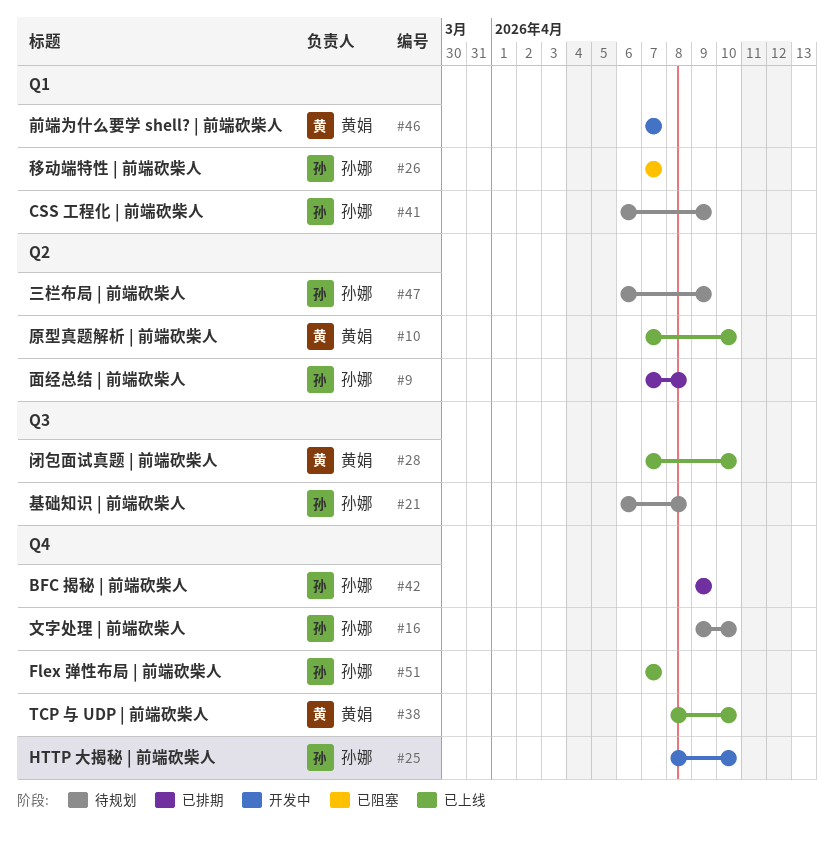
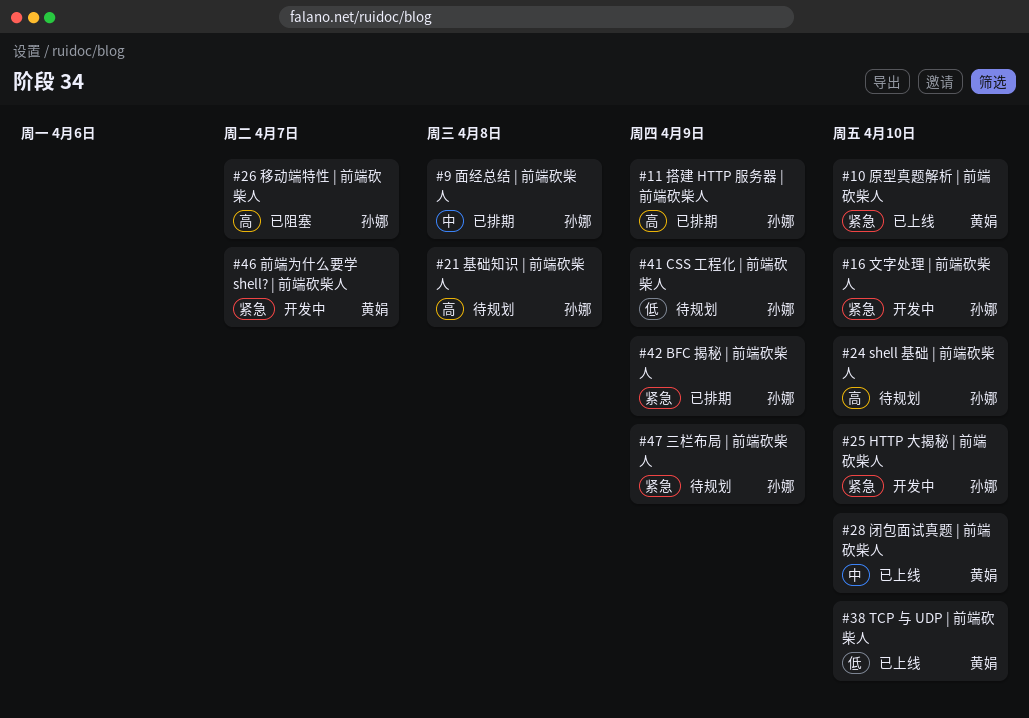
#11: none -> present
#16, status: 待规划 -> 开发中
#24: none -> present
#51: present -> none

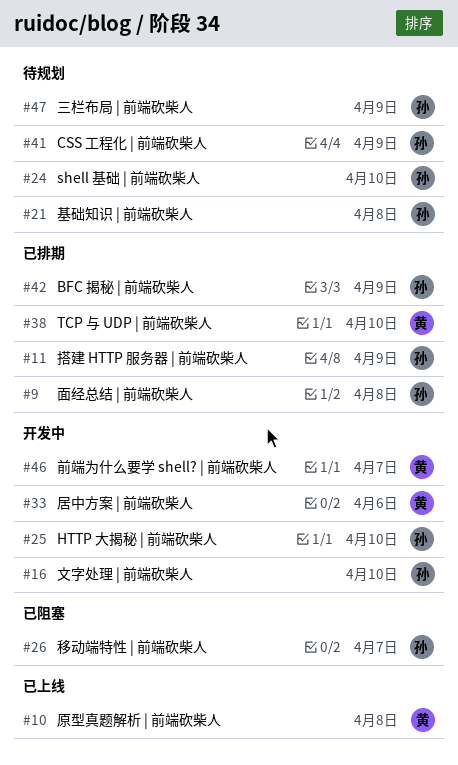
#10, due: Apr 10 -> Apr 8
#28: present -> none
#33: none -> present
#38, status: 已上线 -> 已排期

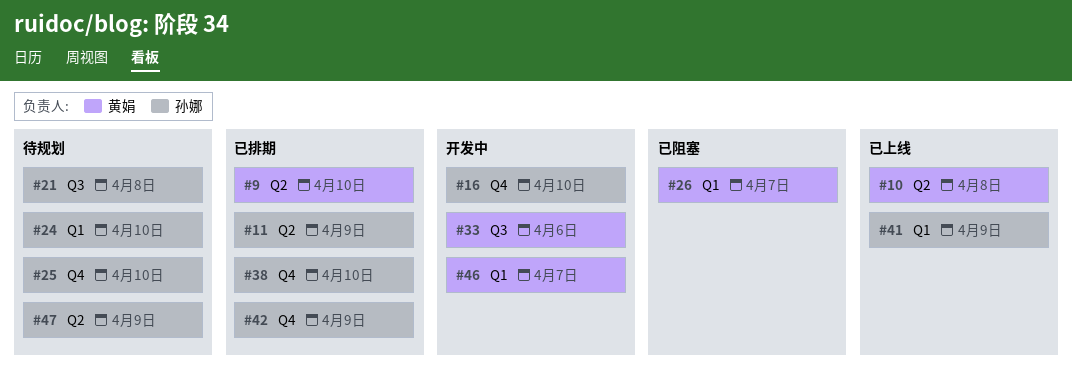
#9, owner: 孙娜 -> 黄娟
#9, due: Apr 8 -> Apr 10
#25, status: 开发中 -> 待规划
#26, owner: 孙娜 -> 黄娟
#38, owner: 黄娟 -> 孙娜
#41, status: 待规划 -> 已上线

